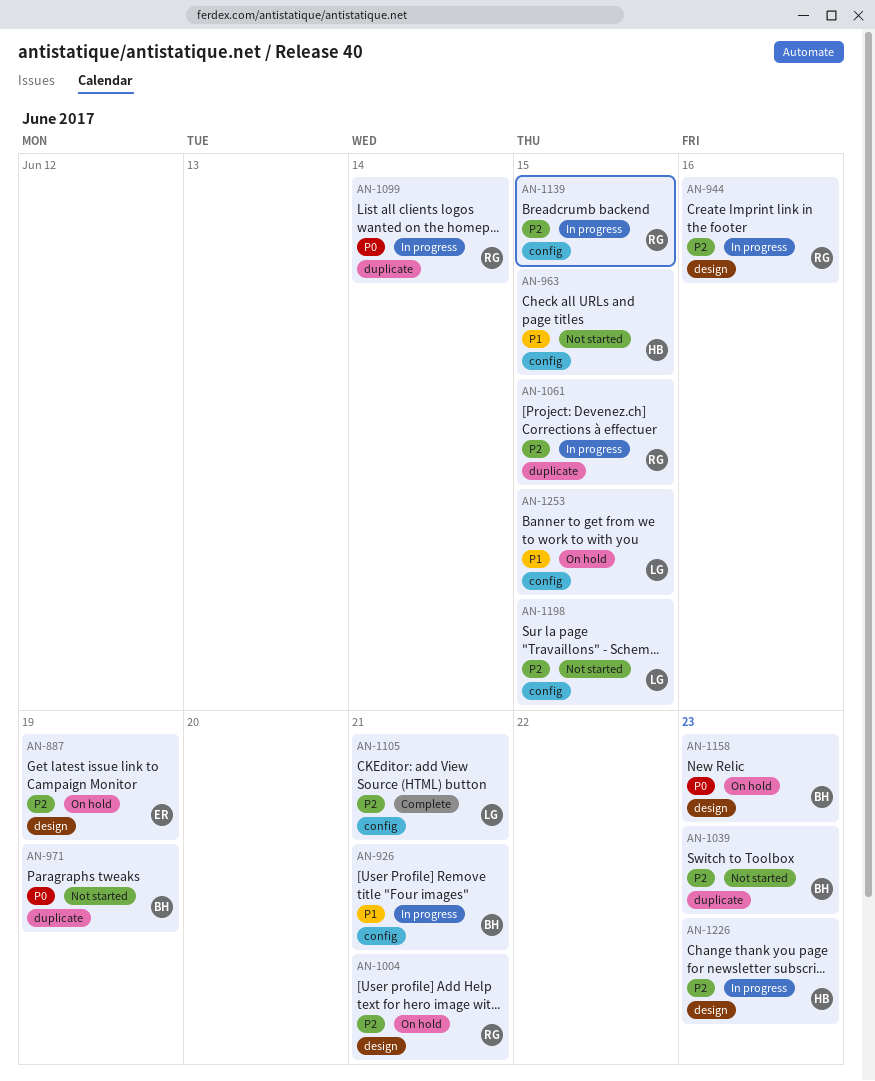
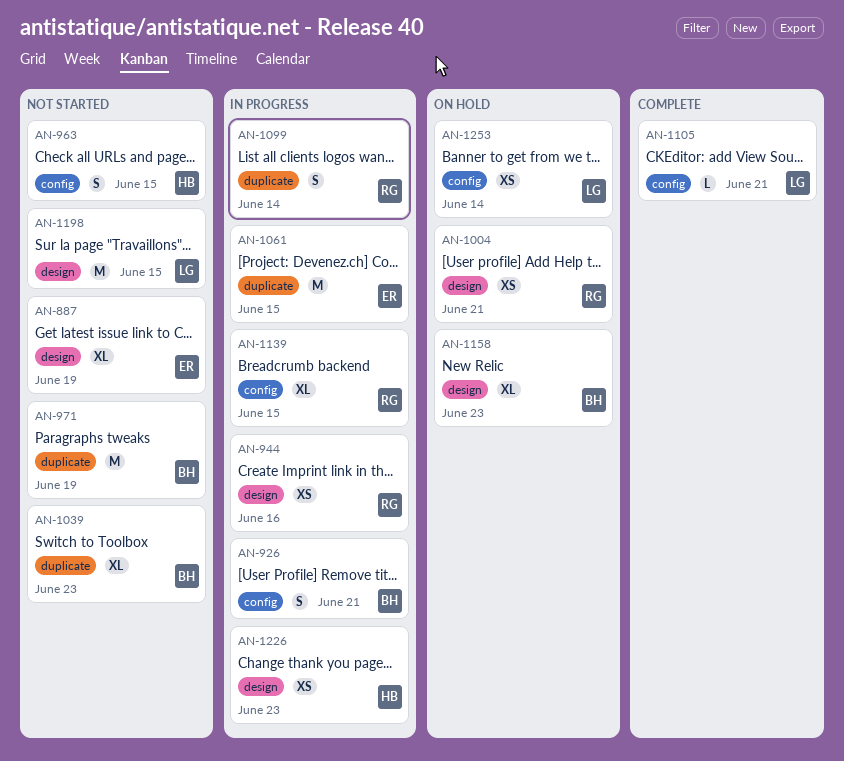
AN-887, status: On hold -> Not started
AN-1061, owner: RG -> ER
AN-1198, label: config -> design
AN-1253, due: Jun 15 -> Jun 14

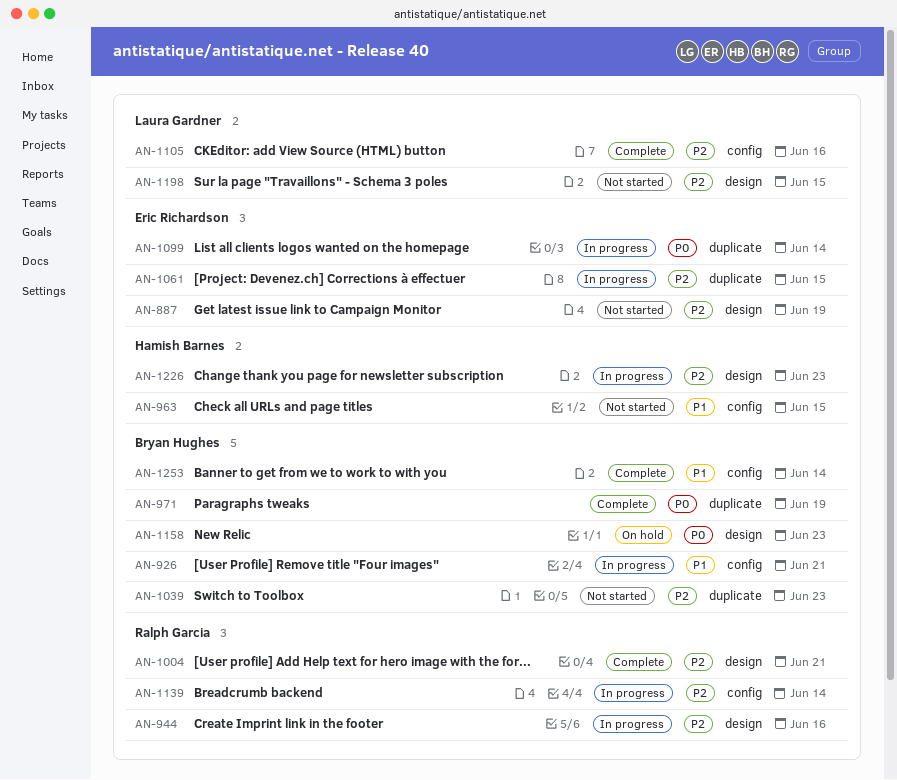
AN-971, status: Not started -> Complete
AN-1004, status: On hold -> Complete
AN-1099, owner: Ralph Garcia -> Eric Richardson
AN-1105, due: Jun 21 -> Jun 16
AN-1139, due: Jun 15 -> Jun 14
AN-1253, status: On hold -> Complete
AN-1253, owner: Laura Gardner -> Bryan Hughes

